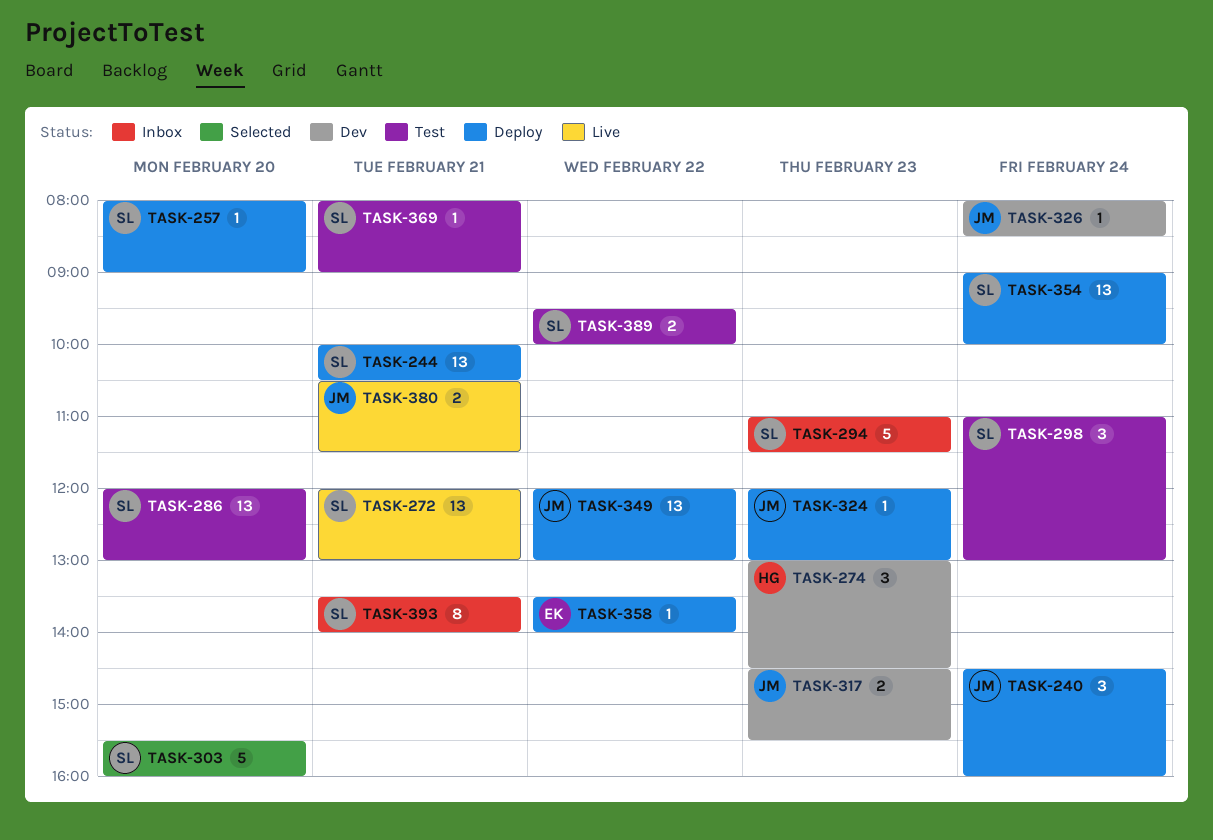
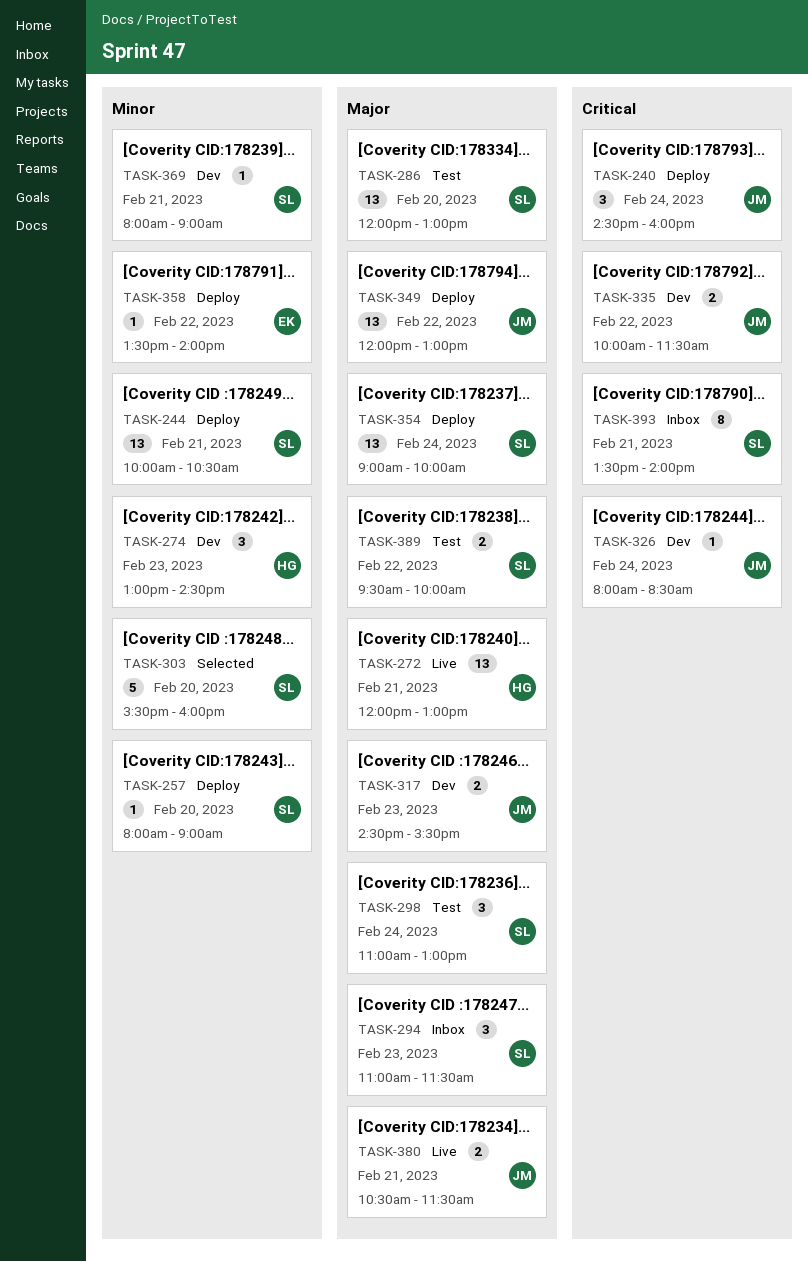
TASK-272, owner: SL -> HG
TASK-294, estimate: 5 -> 3
TASK-324: present -> none
TASK-335: none -> present
TASK-369, status: Test -> Dev

